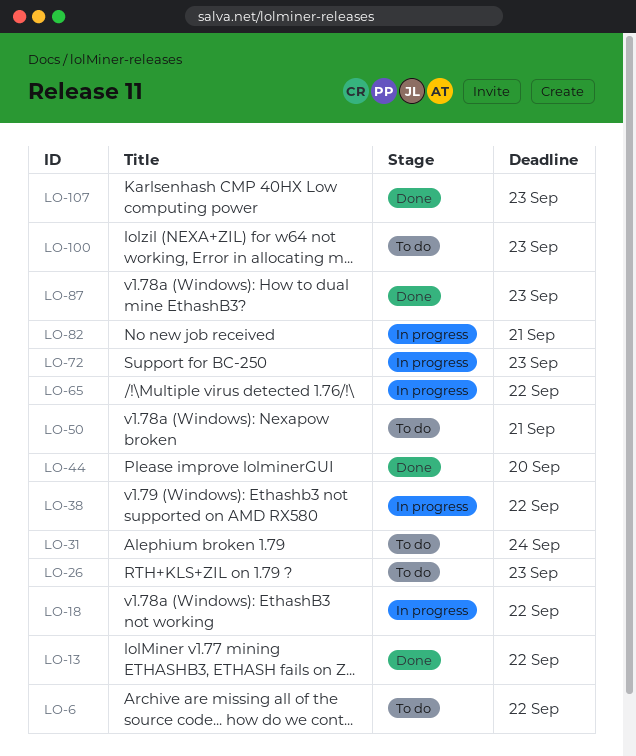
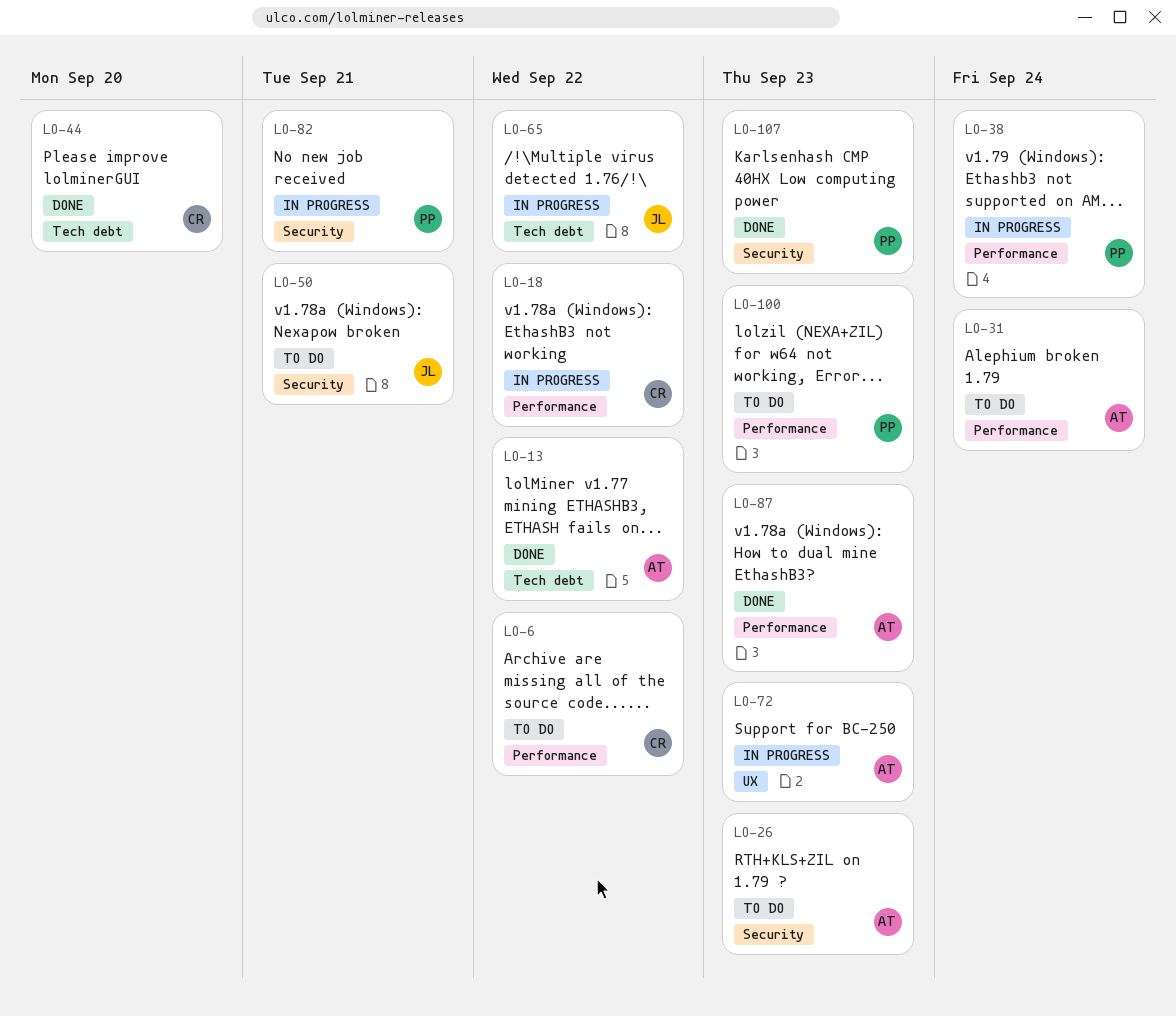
LO-38, due: Sep 22 -> Sep 24

